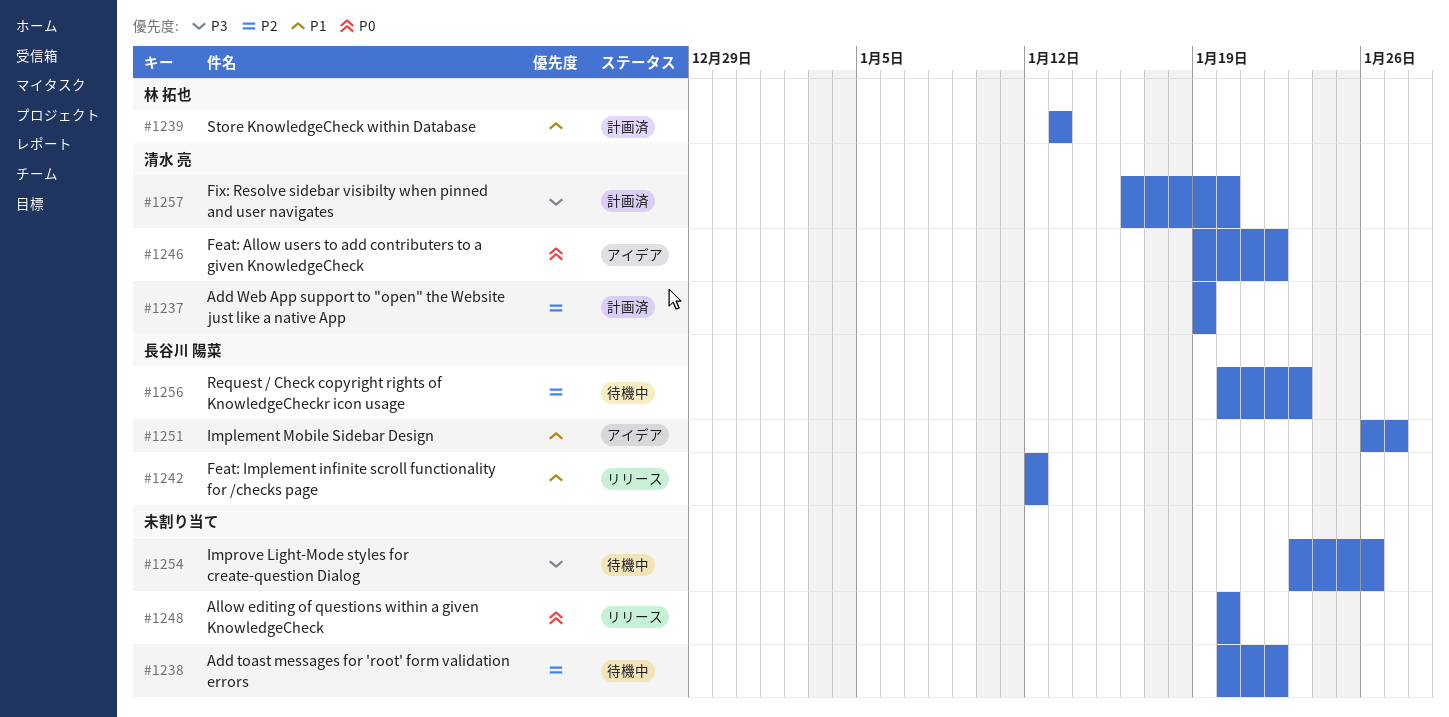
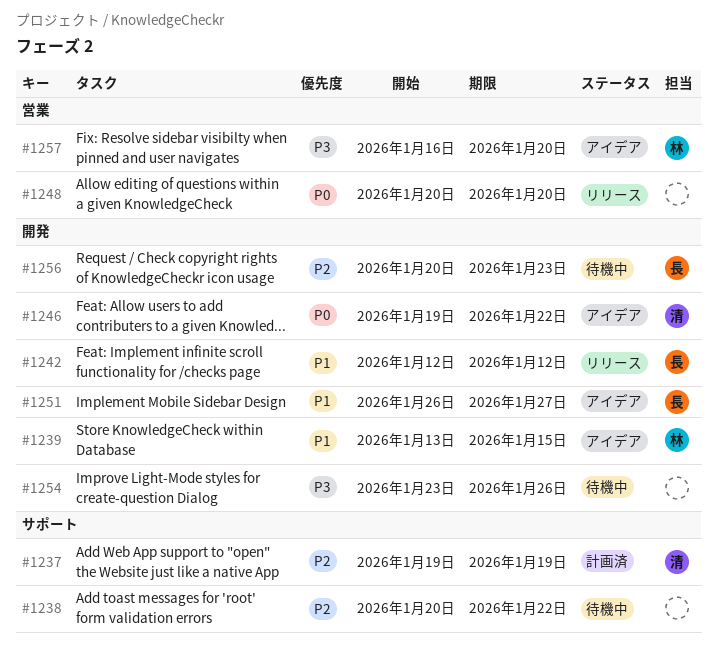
#1239, status: 計画済 -> アイデア
#1239, due: Jan 13 -> Jan 15
#1257, status: 計画済 -> アイデア
#1257, owner: 清水 亮 -> 林 拓也

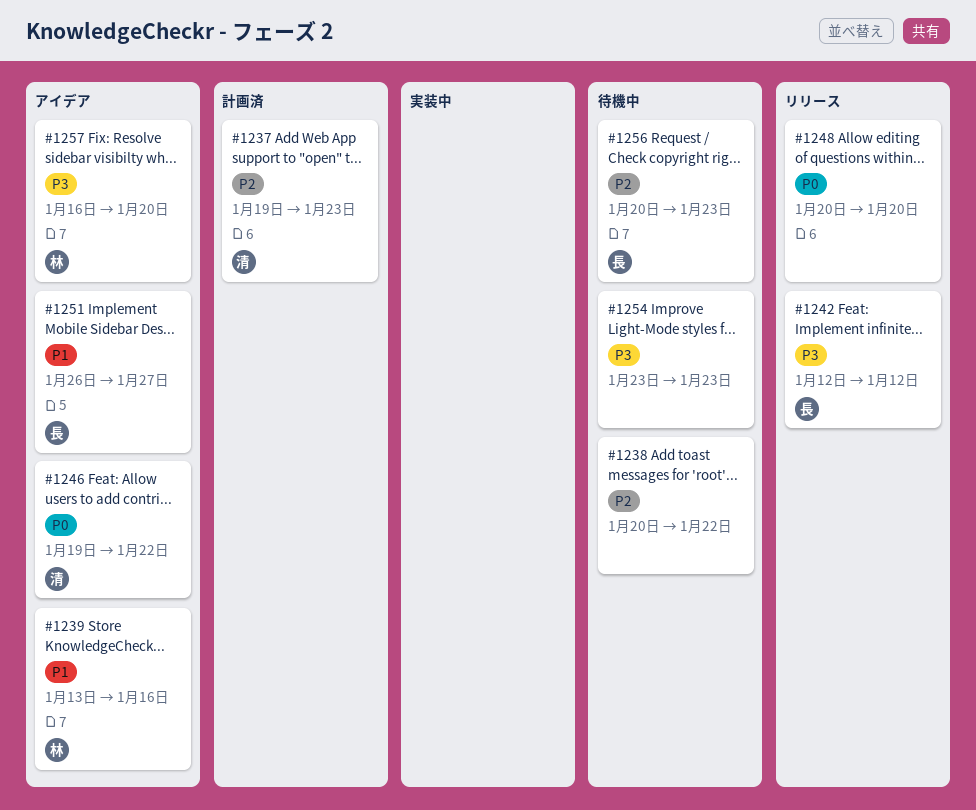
#1237, due: Jan 19 -> Jan 23
#1239, due: Jan 15 -> Jan 16
#1242, priority: P1 -> P3
#1254, due: Jan 26 -> Jan 23

